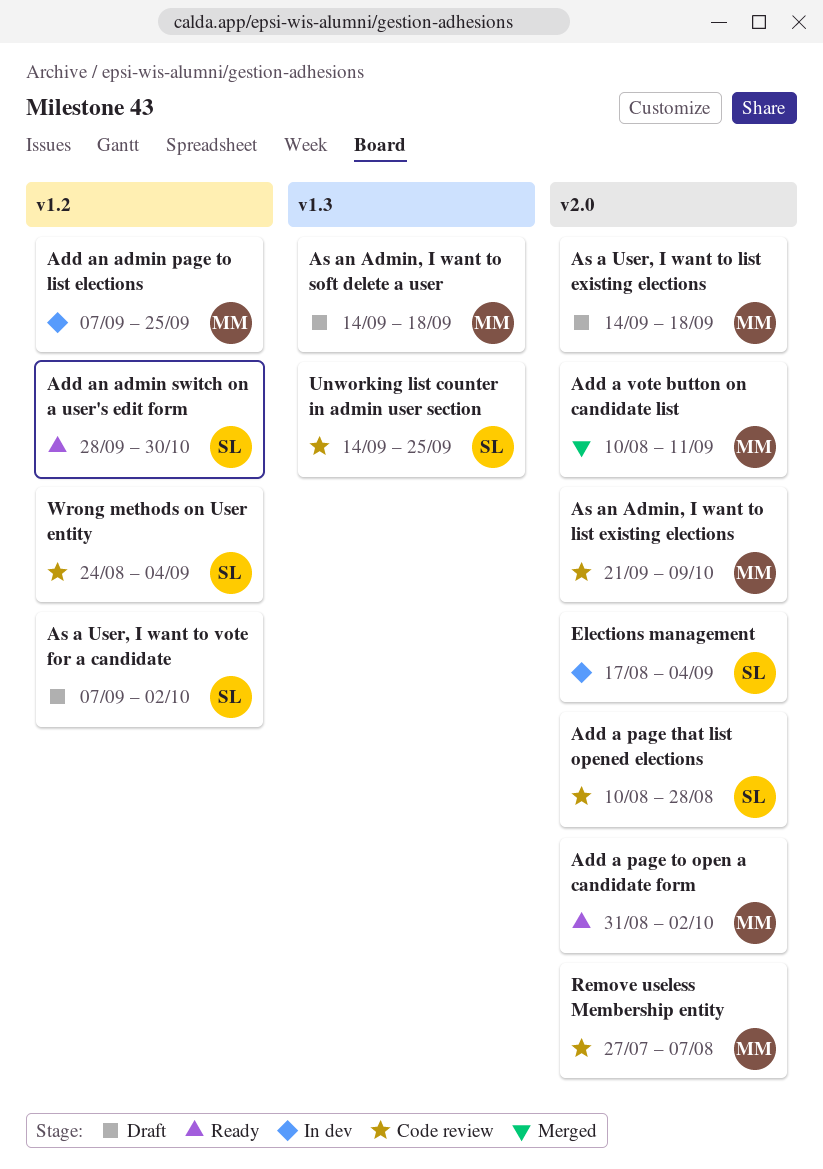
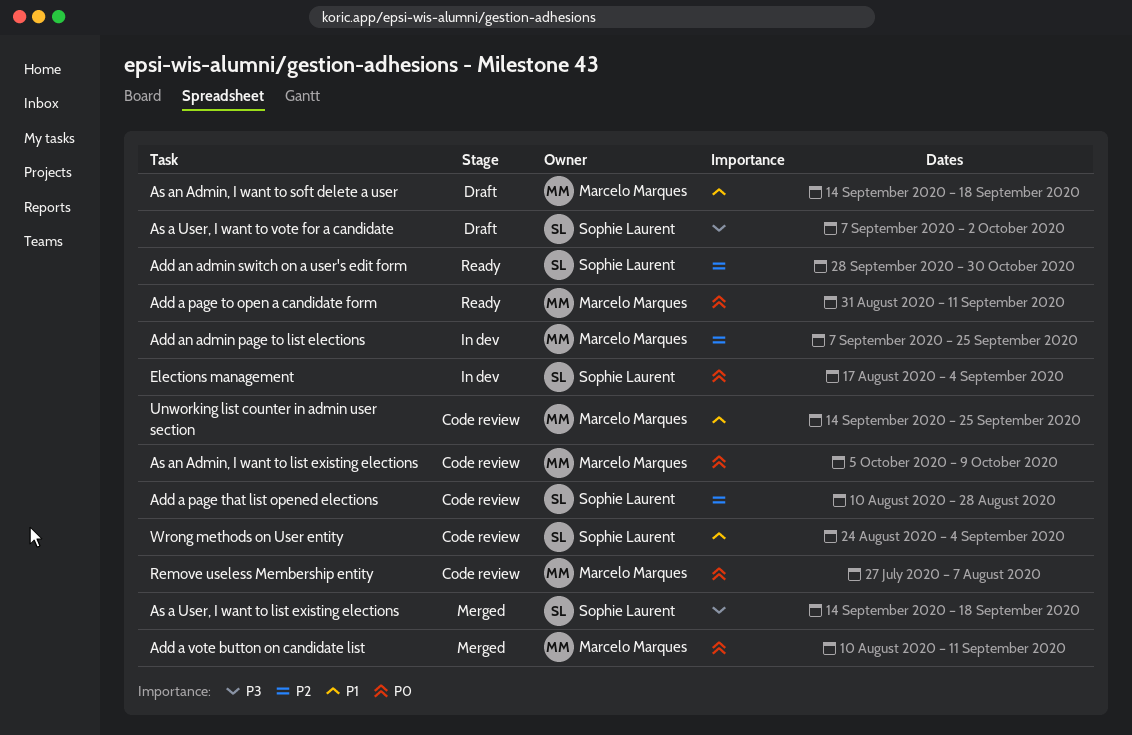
Add a page to open a candidate form, due: Oct 2 -> Sep 11
As a User, I want to list existing elections, status: Draft -> Merged
As a User, I want to list existing elections, owner: Marcelo Marques -> Sophie Laurent
As an Admin, I want to list existing elections, start: Sep 21 -> Oct 5
Unworking list counter in admin user section, owner: Sophie Laurent -> Marcelo Marques

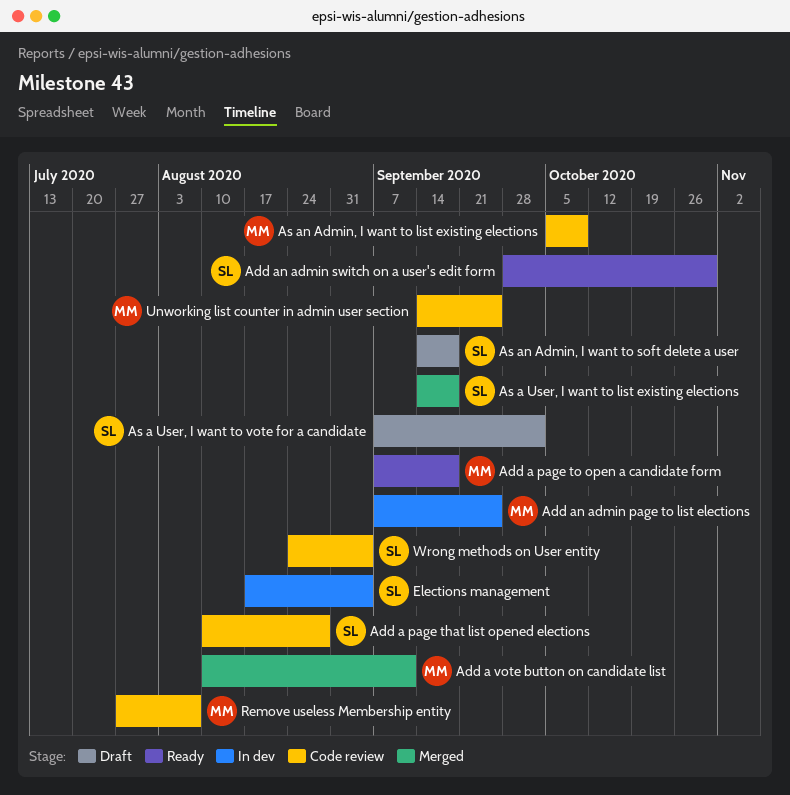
Add a page to open a candidate form, start: Aug 31 -> Sep 7
Add a page to open a candidate form, due: Sep 11 -> Sep 18
As an Admin, I want to soft delete a user, owner: Marcelo Marques -> Sophie Laurent

